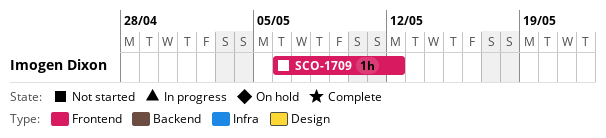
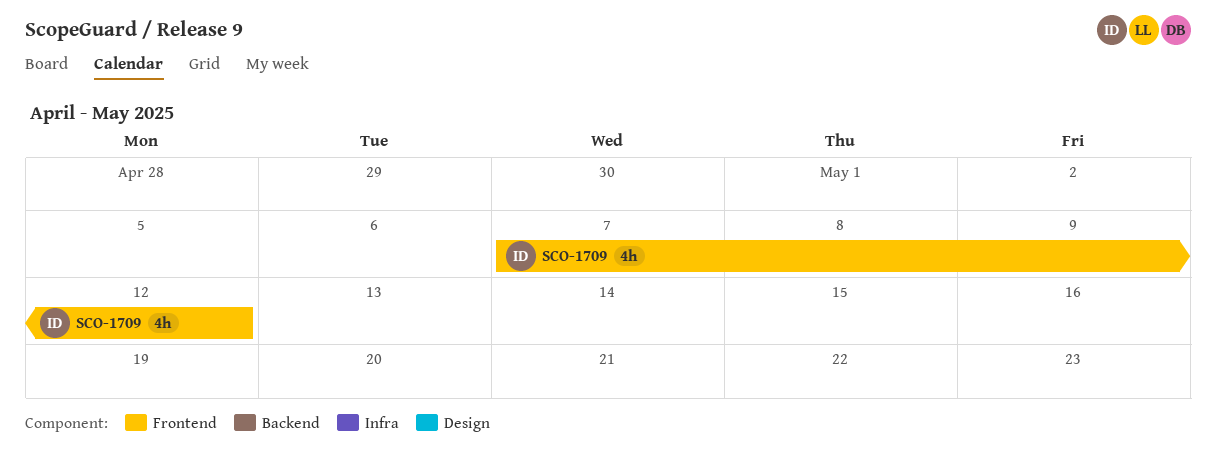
SCO-1709, estimate: 1h -> 4h
SCO-1709, start: May 6 -> May 7

